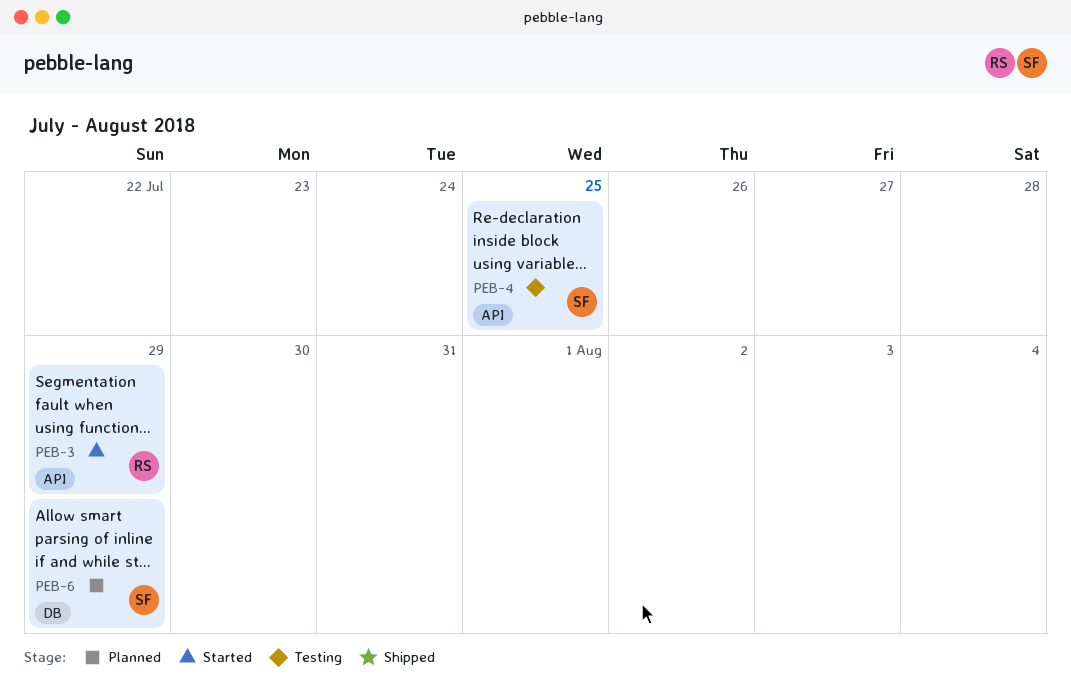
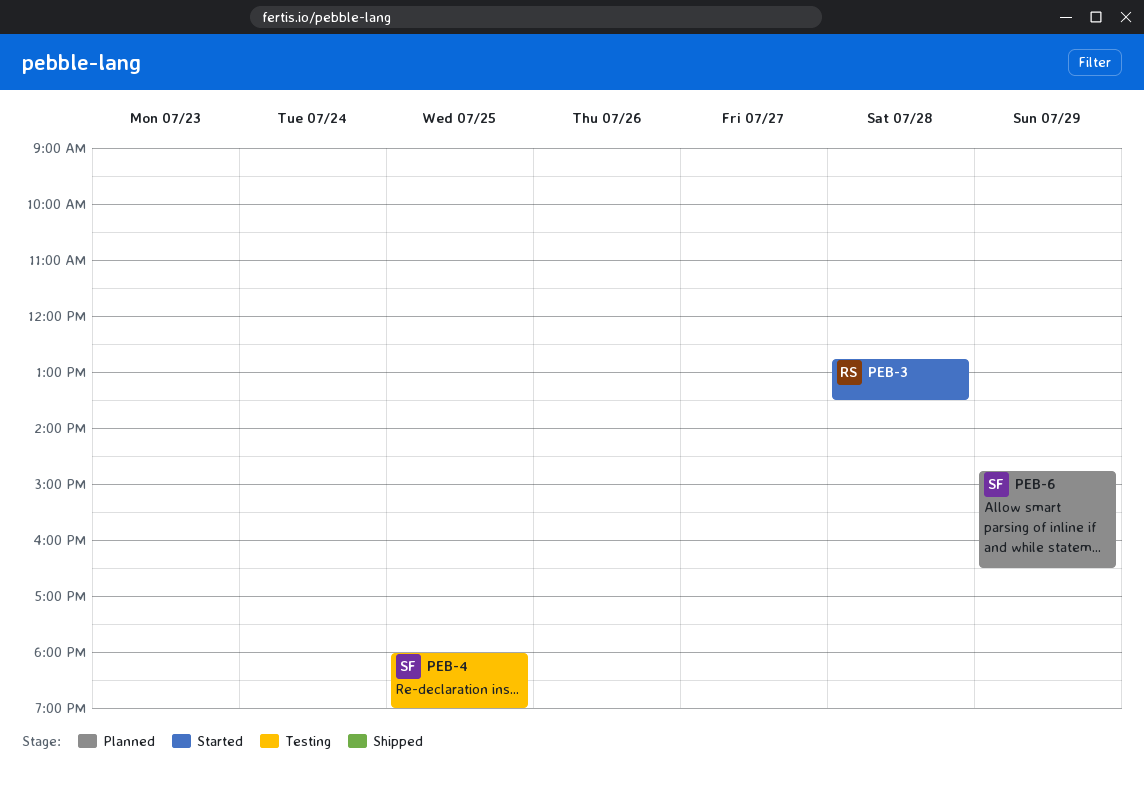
PEB-3, day: Jul 29 -> Jul 28

